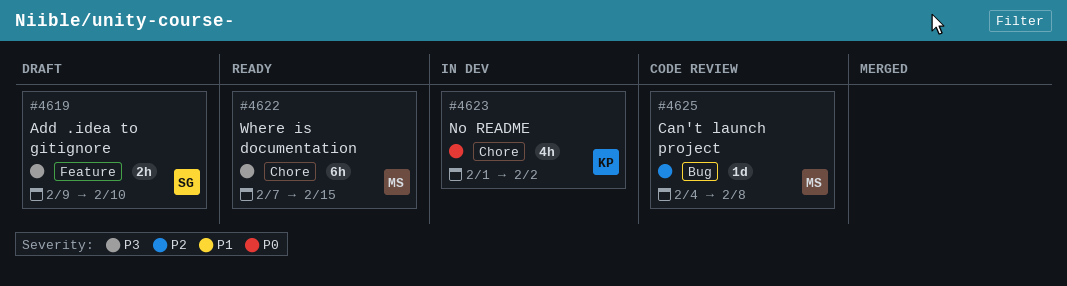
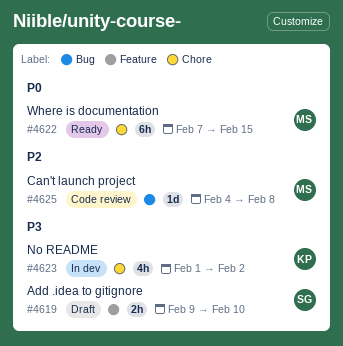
#4622, priority: P3 -> P0
#4623, priority: P0 -> P3

